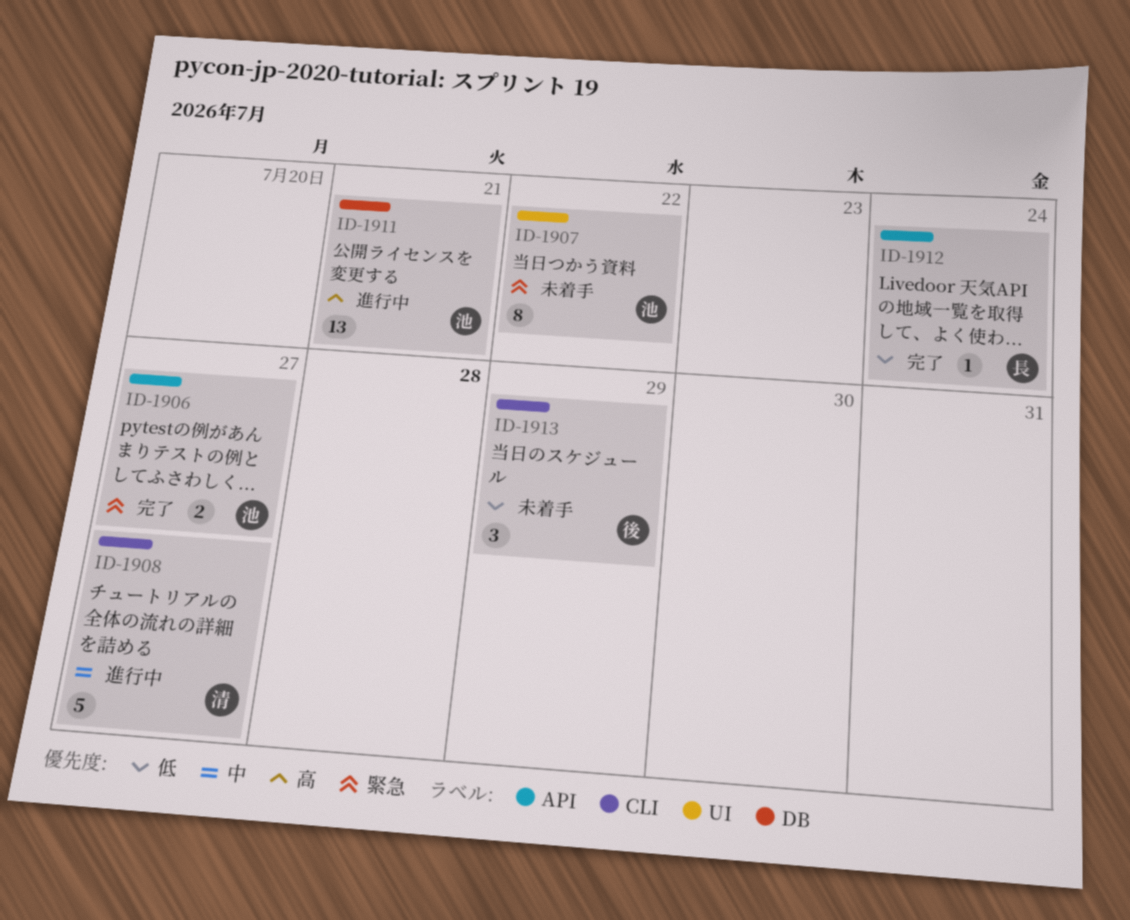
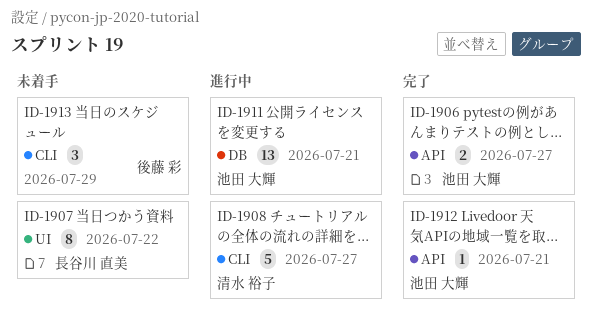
ID-1907, owner: 池田 大輝 -> 長谷川 直美
ID-1912, owner: 長谷川 直美 -> 池田 大輝
ID-1912, due: Jul 24 -> Jul 21

